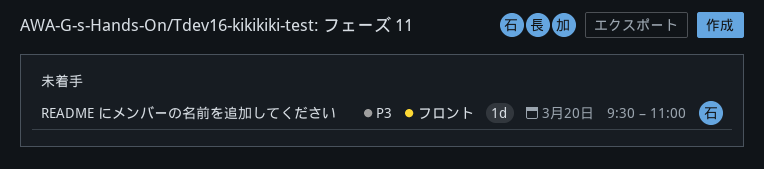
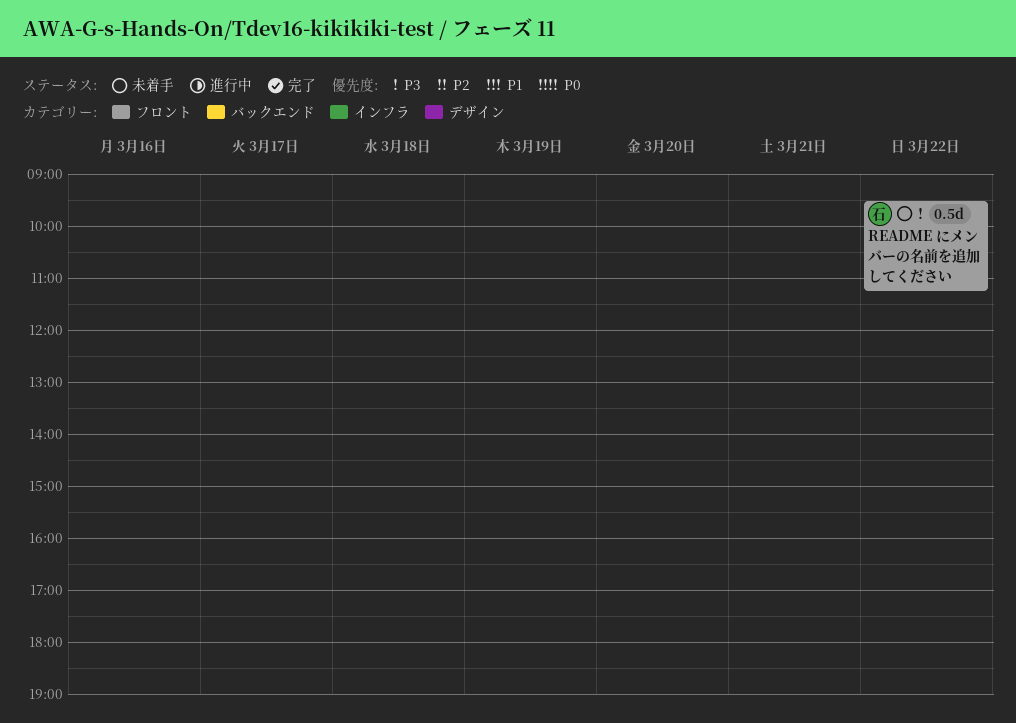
README にメンバーの名前を追加してください, estimate: 1d -> 0.5d
README にメンバーの名前を追加してください, day: Mar 20 -> Mar 22
README にメンバーの名前を追加してください, ends: 11:00 -> 11:15

